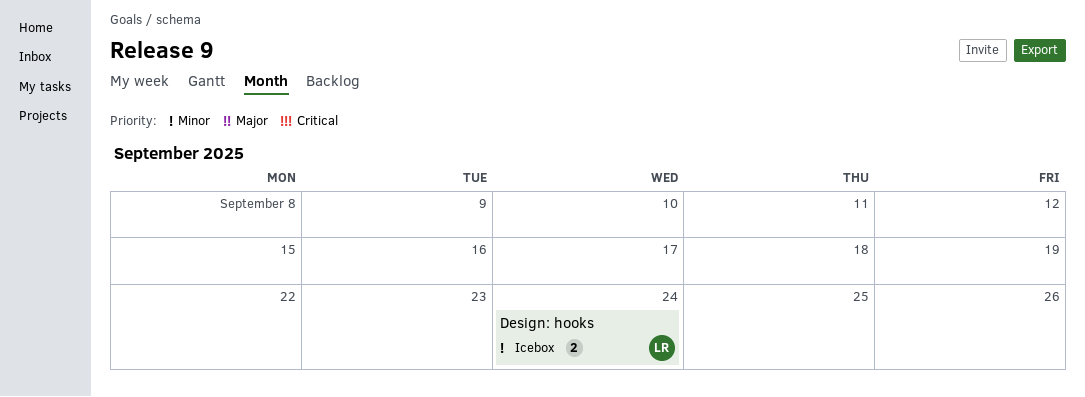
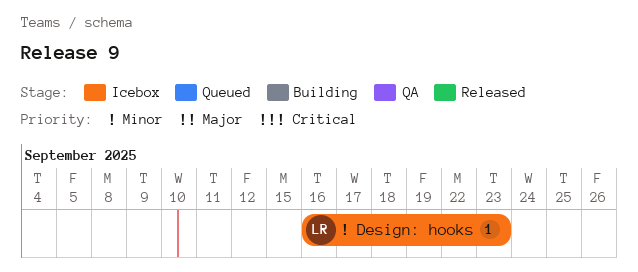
Design: hooks, estimate: 2 -> 1
Design: hooks, due: Sep 24 -> Sep 23

